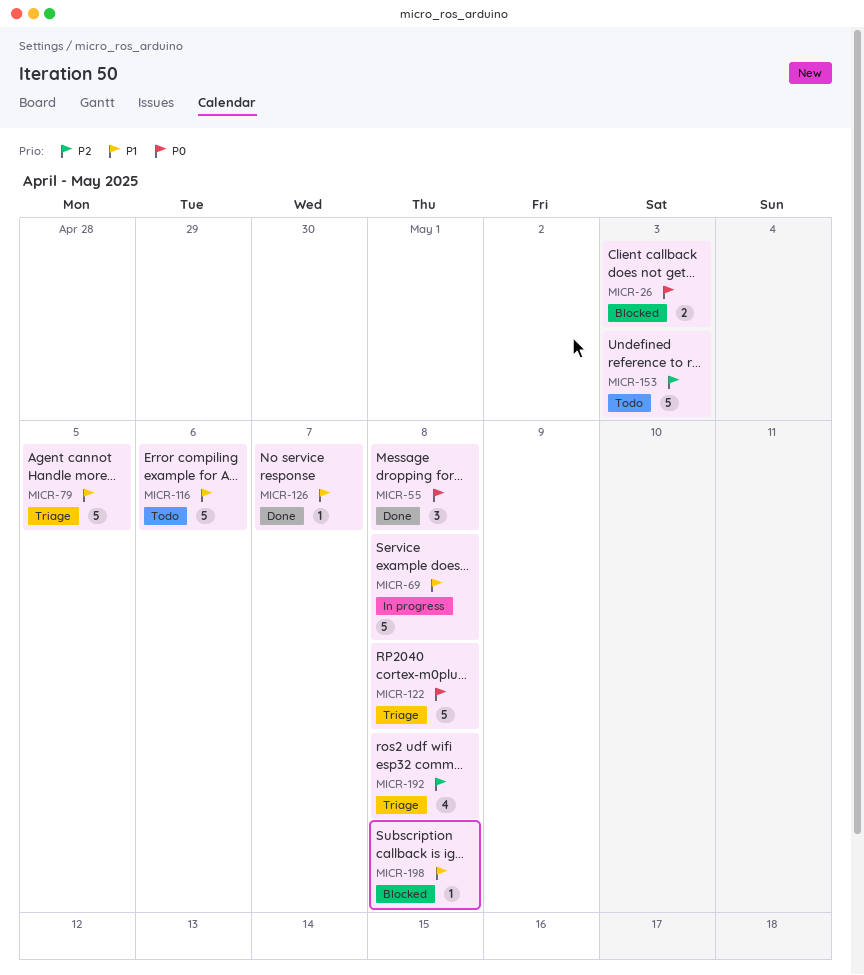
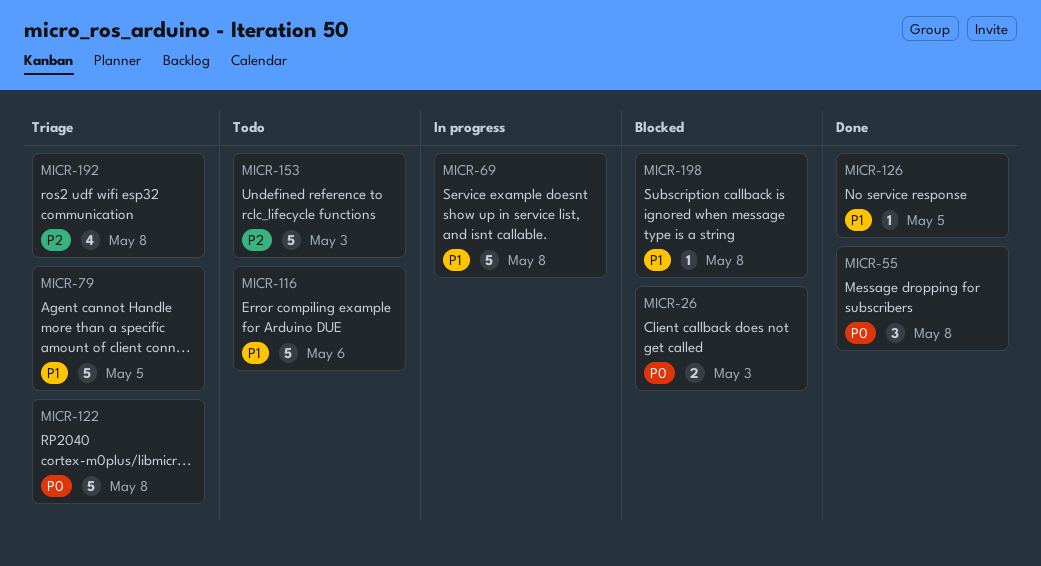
MICR-126, due: May 7 -> May 5

